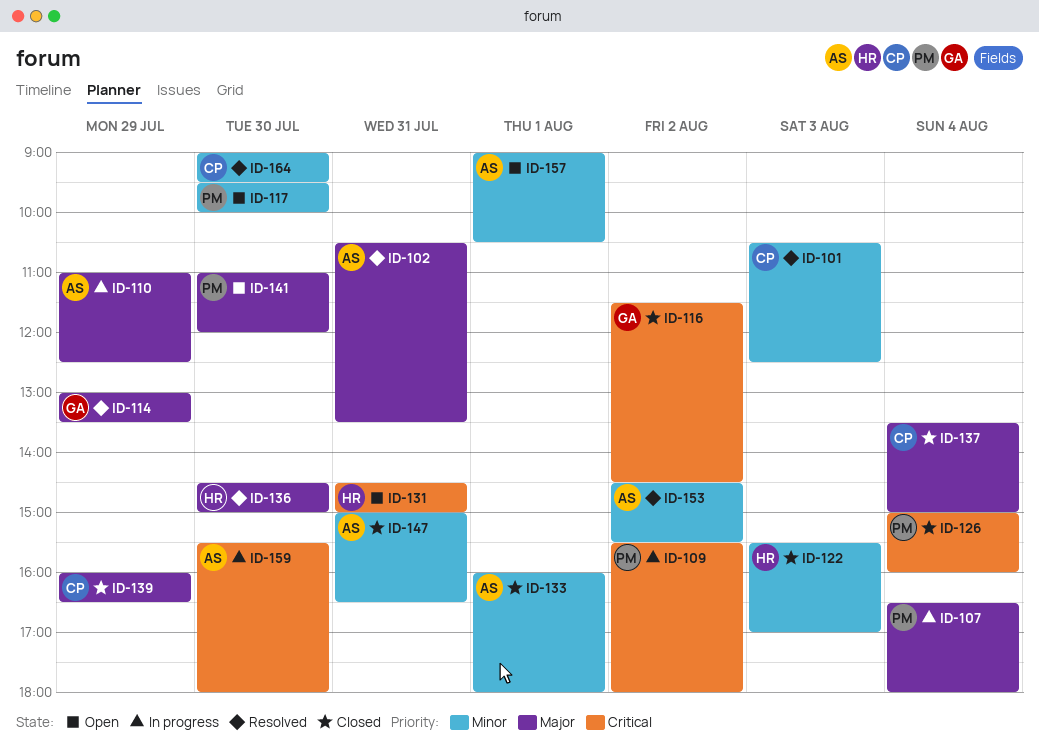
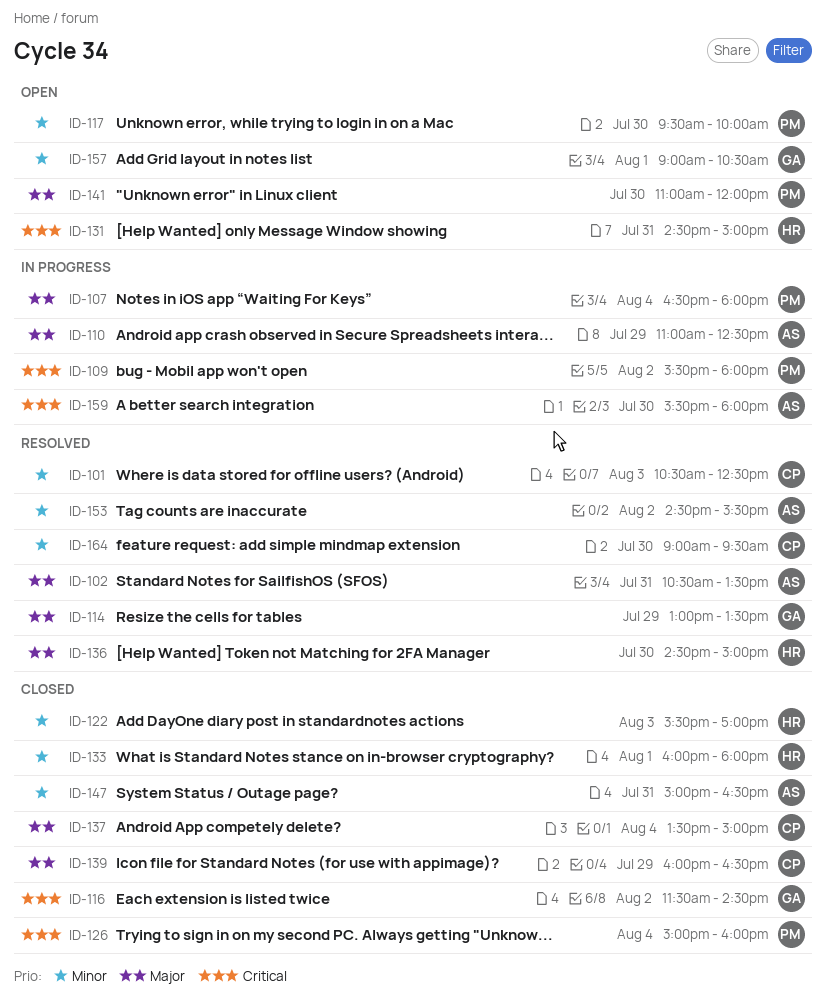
ID-133, owner: AS -> HR
ID-157, owner: AS -> GA

